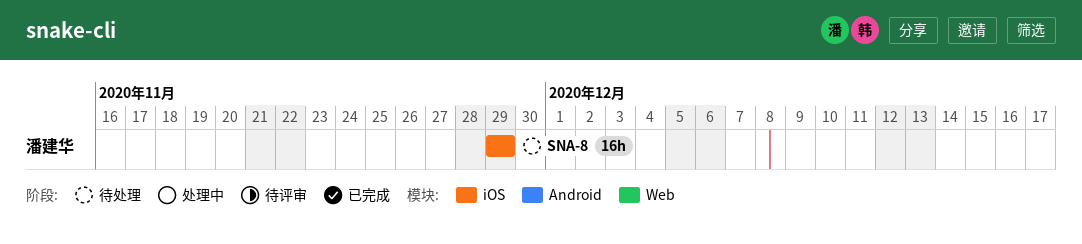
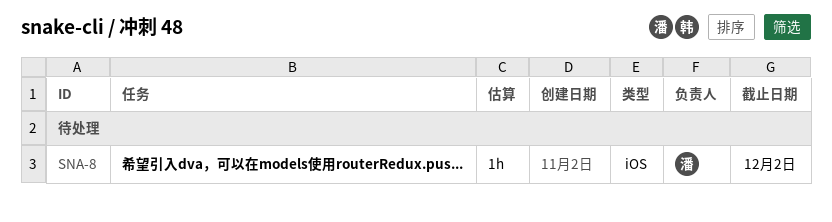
SNA-8, estimate: 16h -> 1h
SNA-8, due: Nov 29 -> Dec 2

